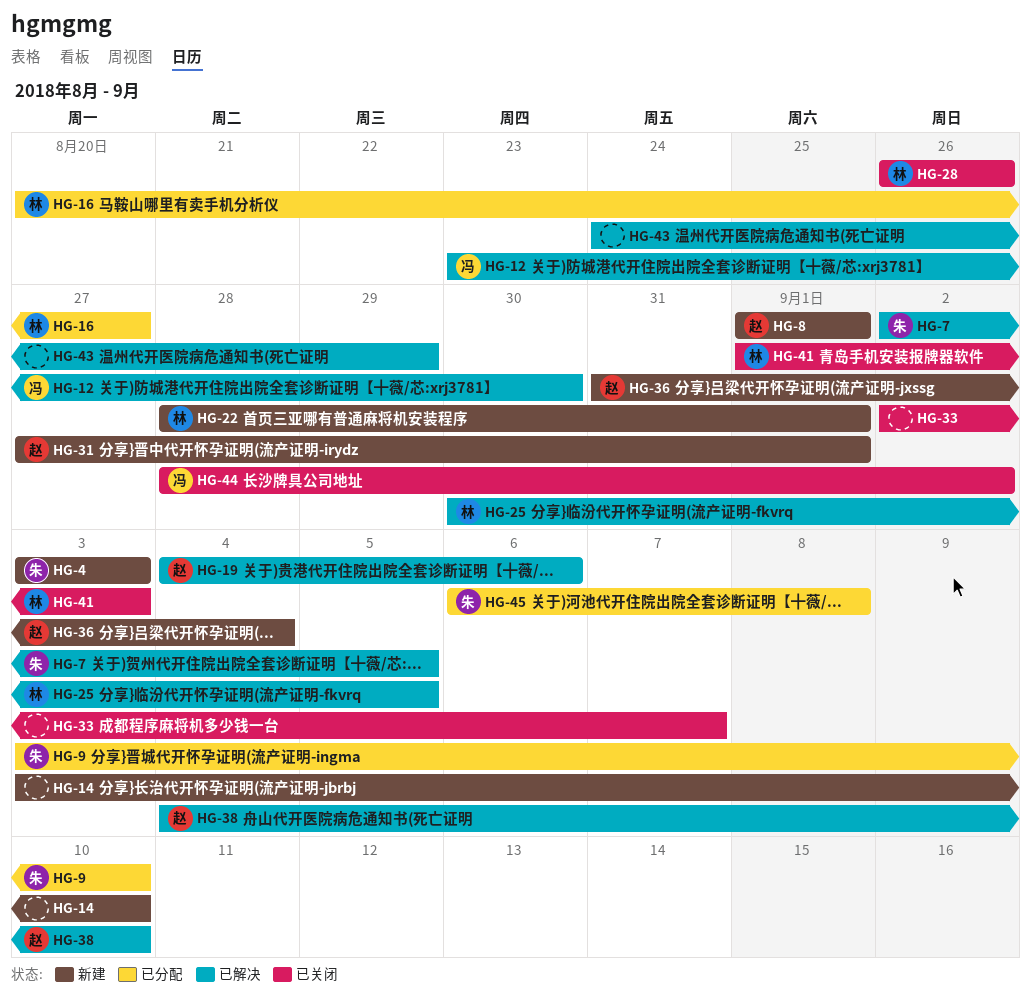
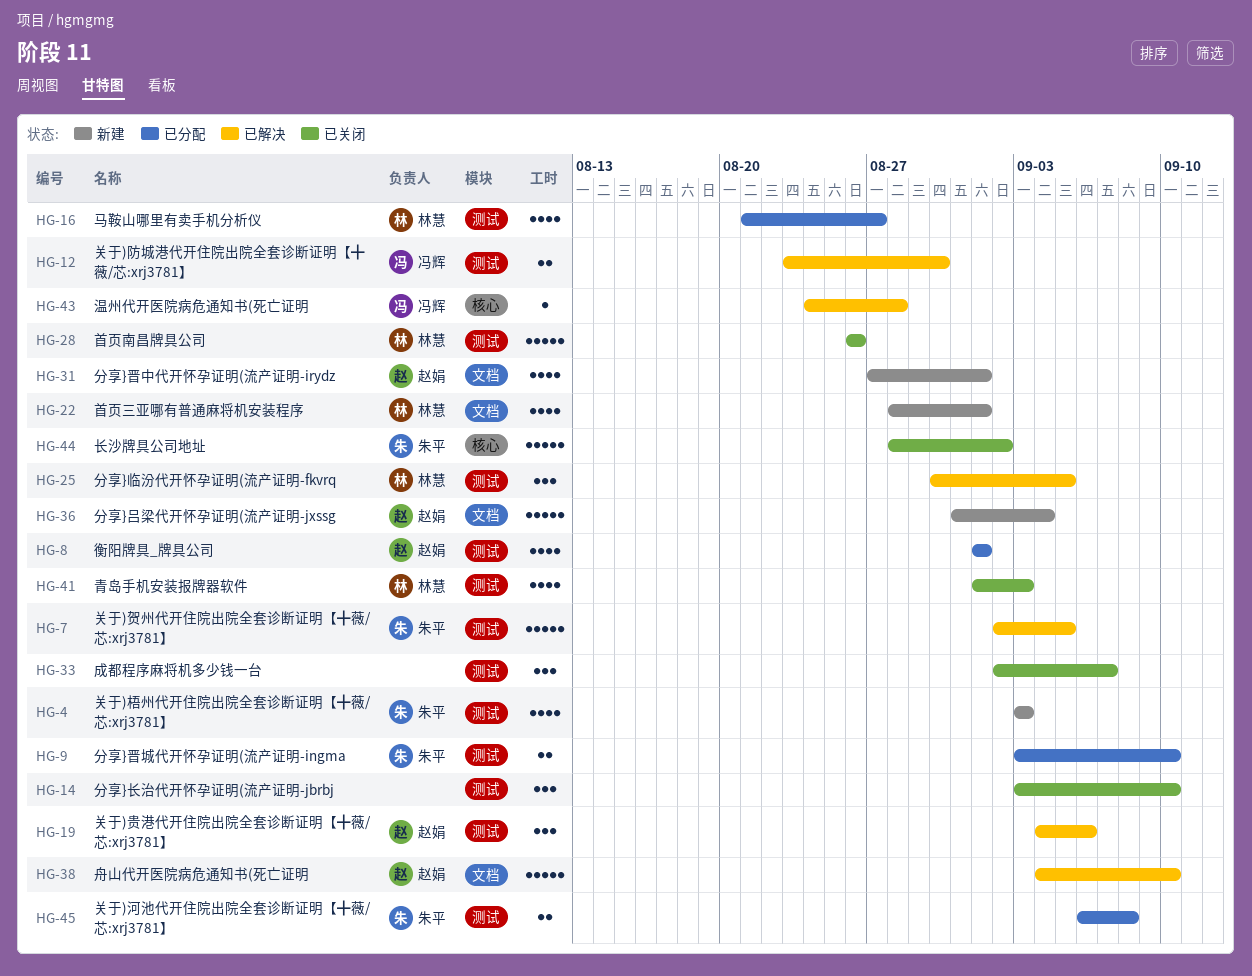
HG-8, status: 新建 -> 已分配
HG-14, status: 新建 -> 已关闭
HG-16, start: Aug 20 -> Aug 21
HG-43, owner: none -> 冯辉
HG-43, due: Aug 29 -> Aug 28
HG-44, owner: 冯辉 -> 朱平

